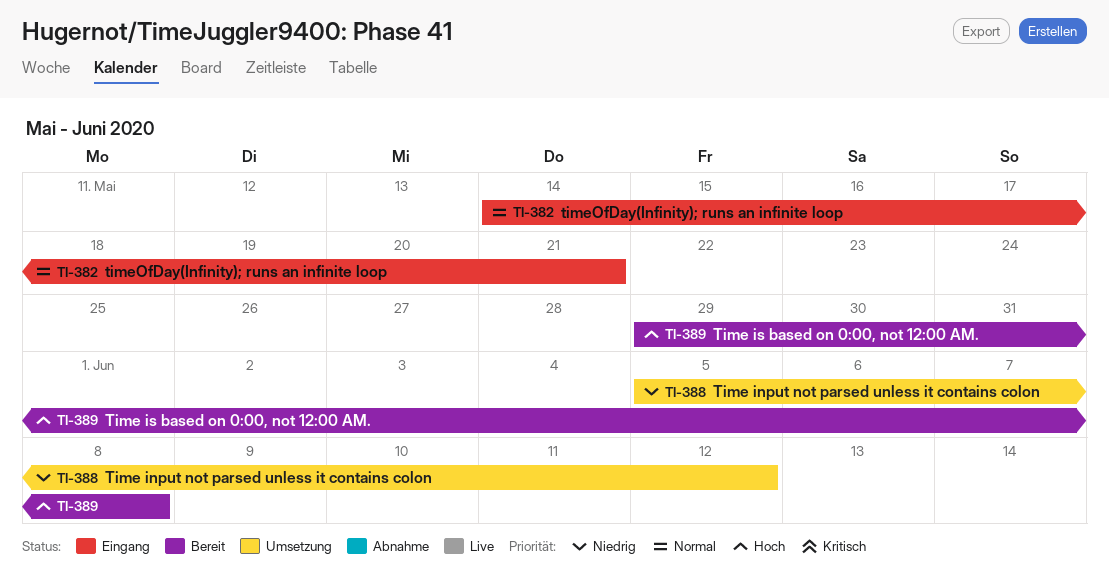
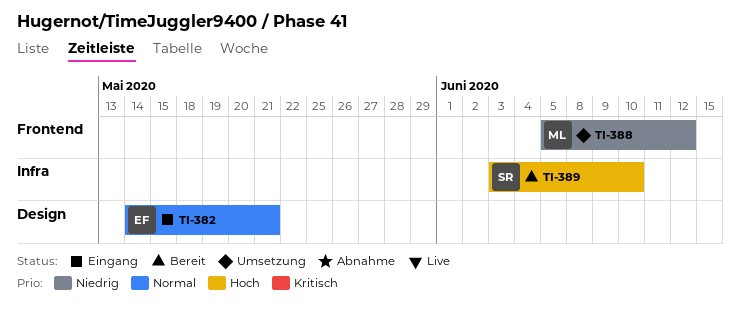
TI-389, start: May 29 -> Jun 3
TI-389, due: Jun 8 -> Jun 10

